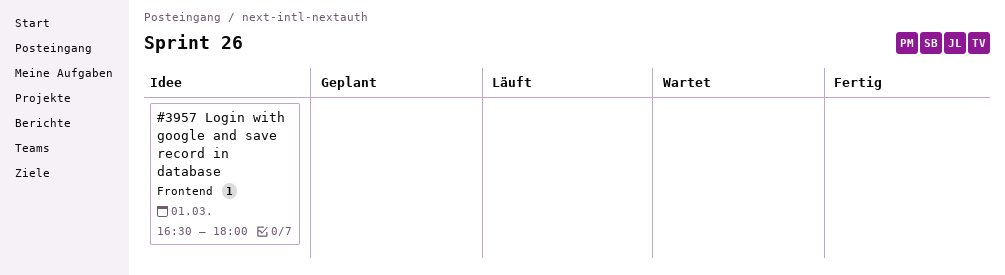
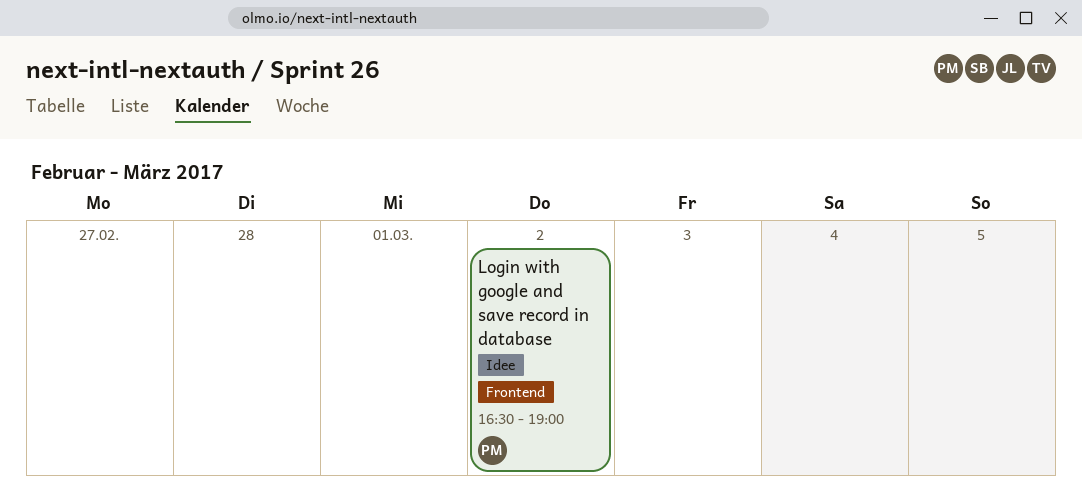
Login with google and save record in database, day: Mar 1 -> Mar 2
Login with google and save record in database, ends: 18:00 -> 19:00

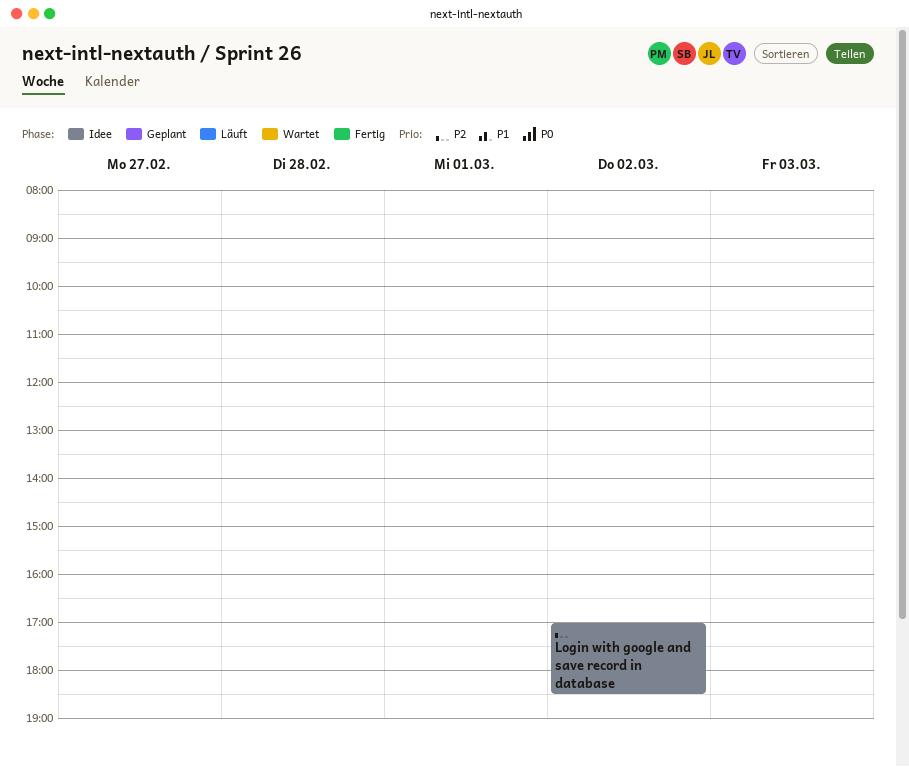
Login with google and save record in database, begins: 16:30 -> 17:00
Login with google and save record in database, ends: 19:00 -> 18:30

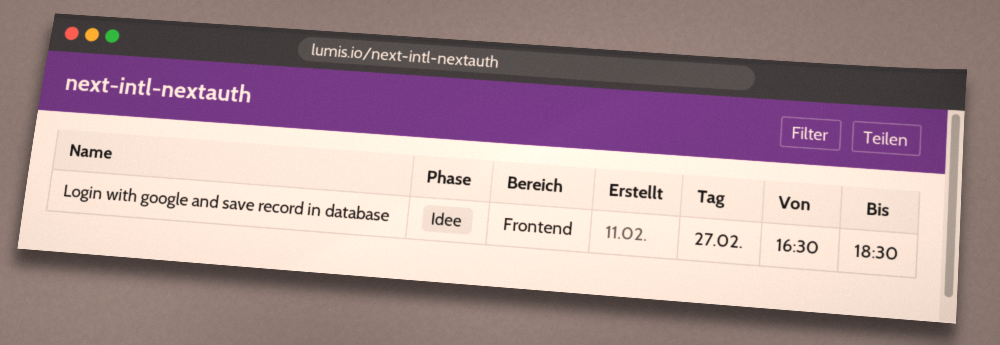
Login with google and save record in database, day: Mar 2 -> Feb 27
Login with google and save record in database, begins: 17:00 -> 16:30

